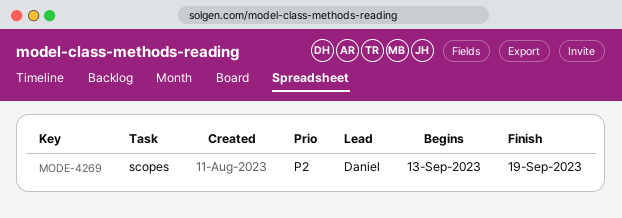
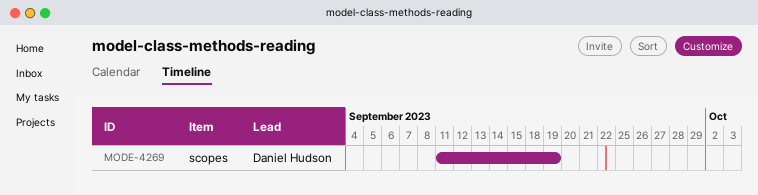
MODE-4269, start: Sep 13 -> Sep 11

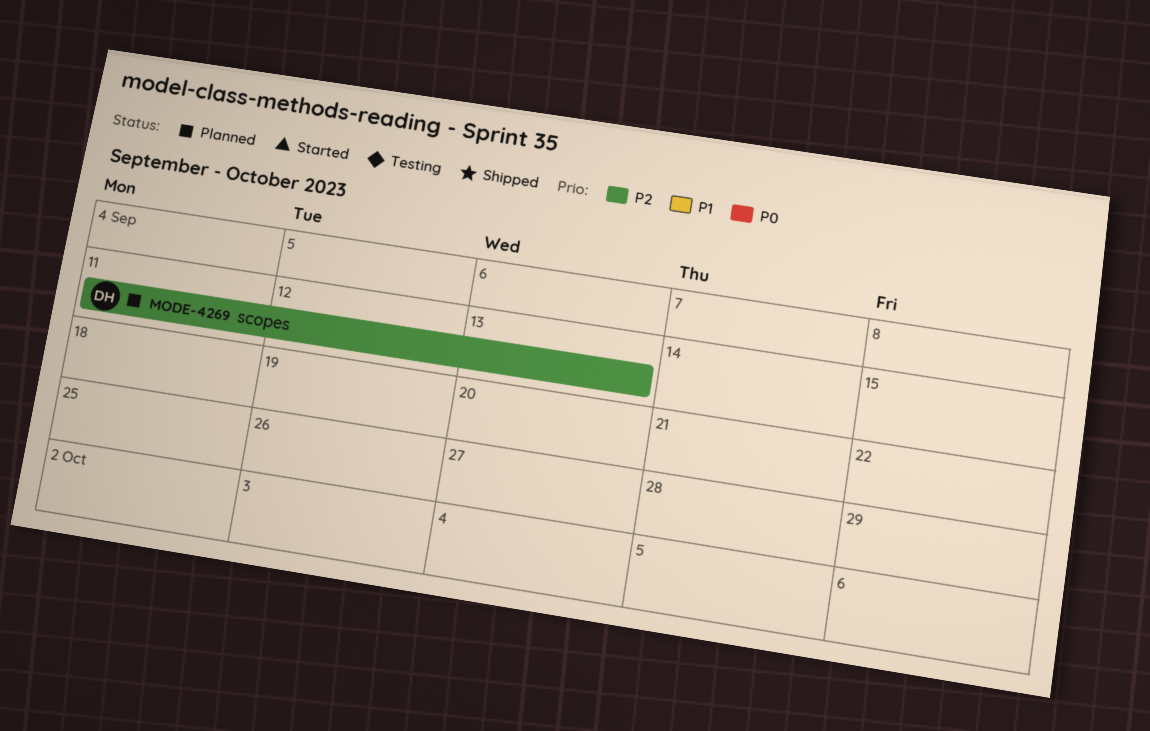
MODE-4269, due: Sep 19 -> Sep 13

